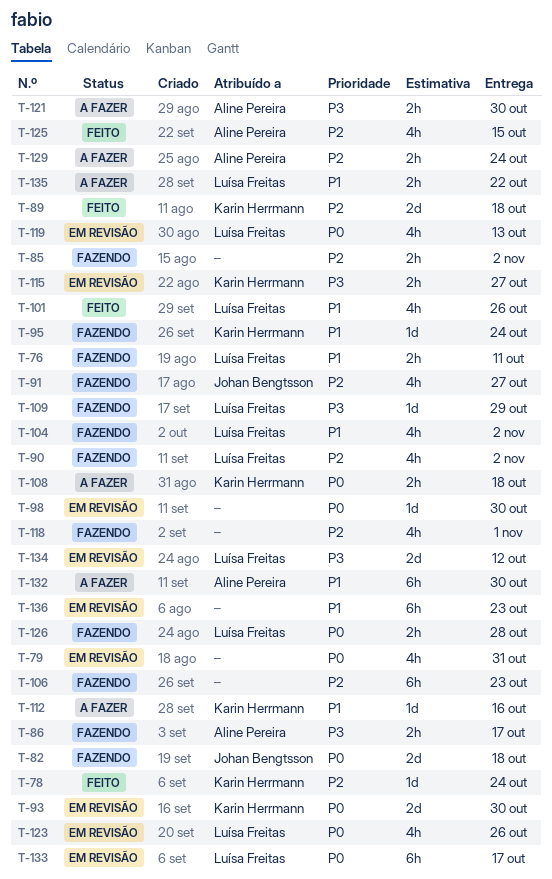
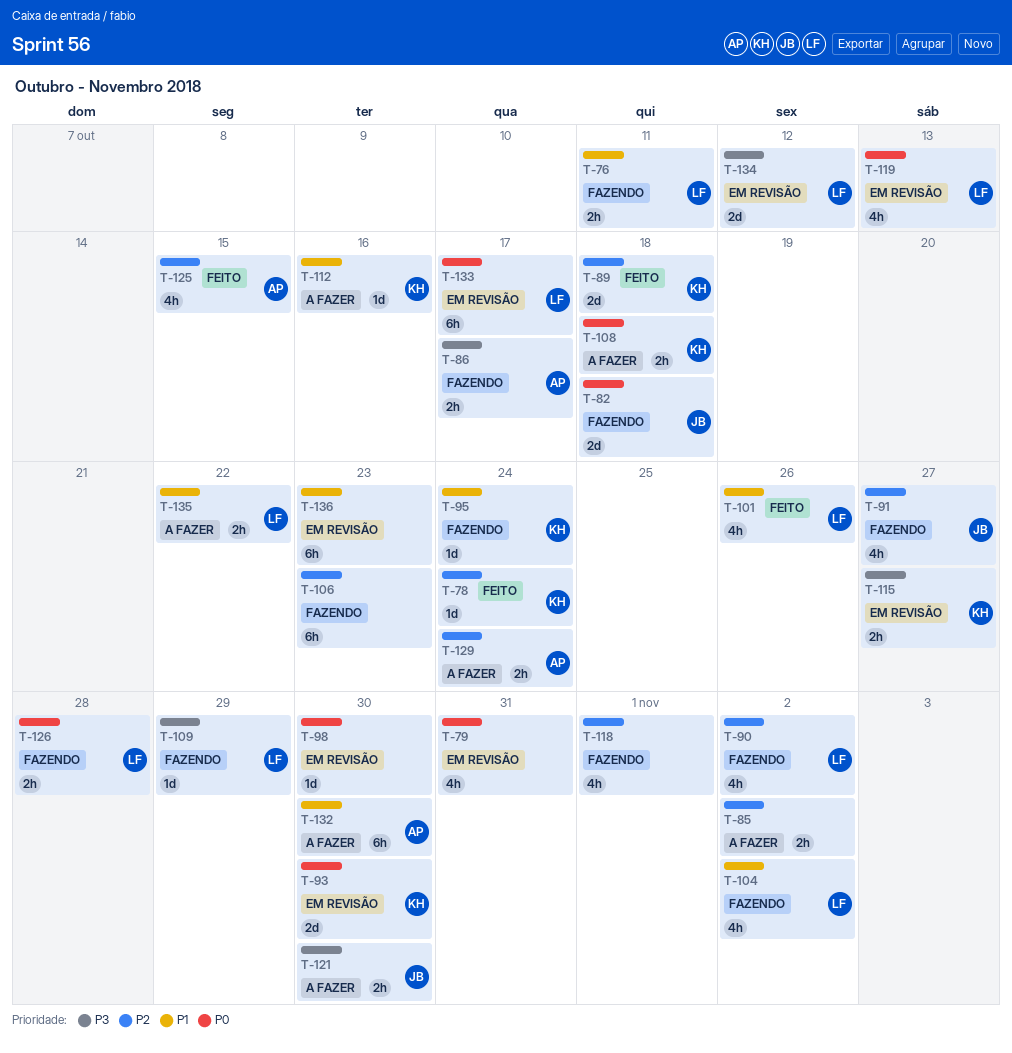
T-85, status: Fazendo -> A fazer
T-121, owner: Aline Pereira -> Johan Bengtsson
T-123: present -> none

